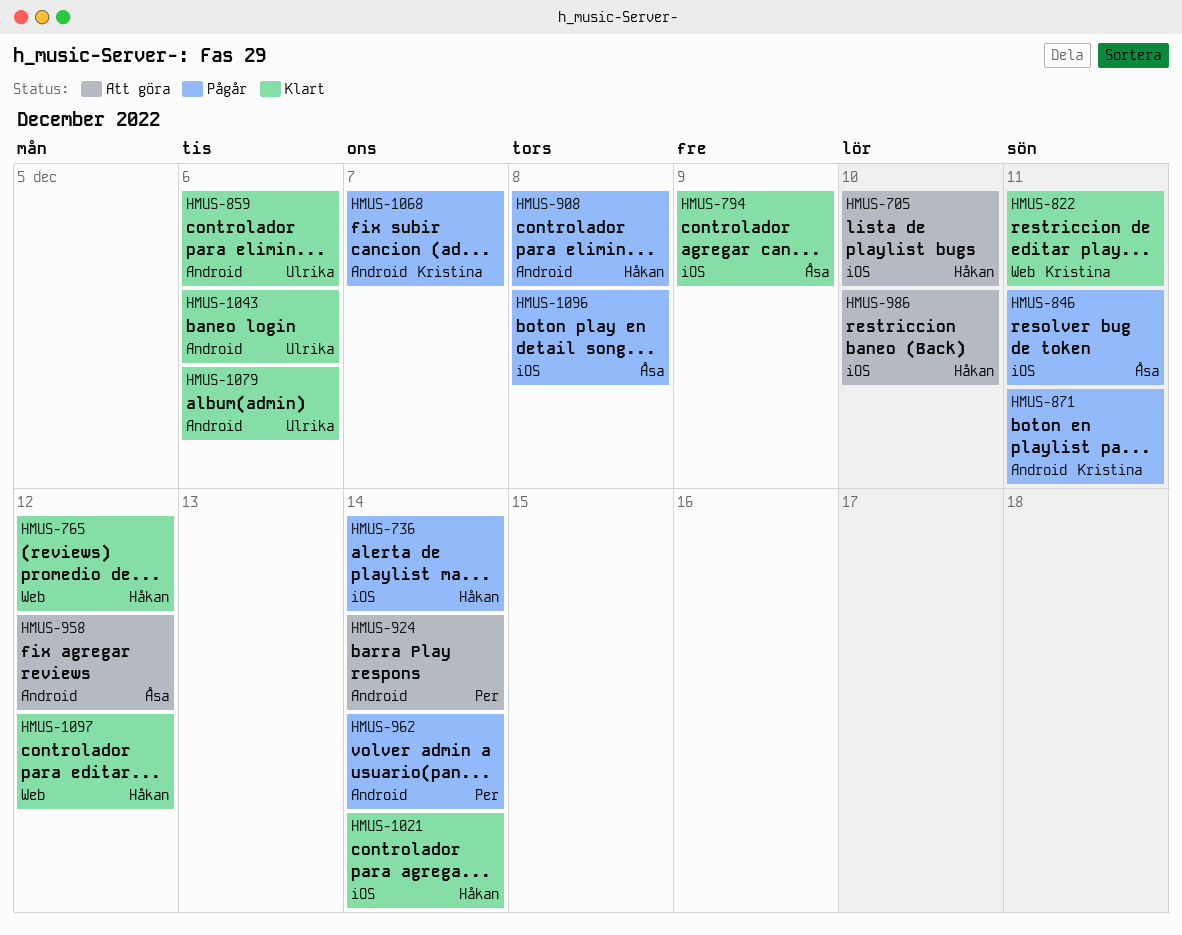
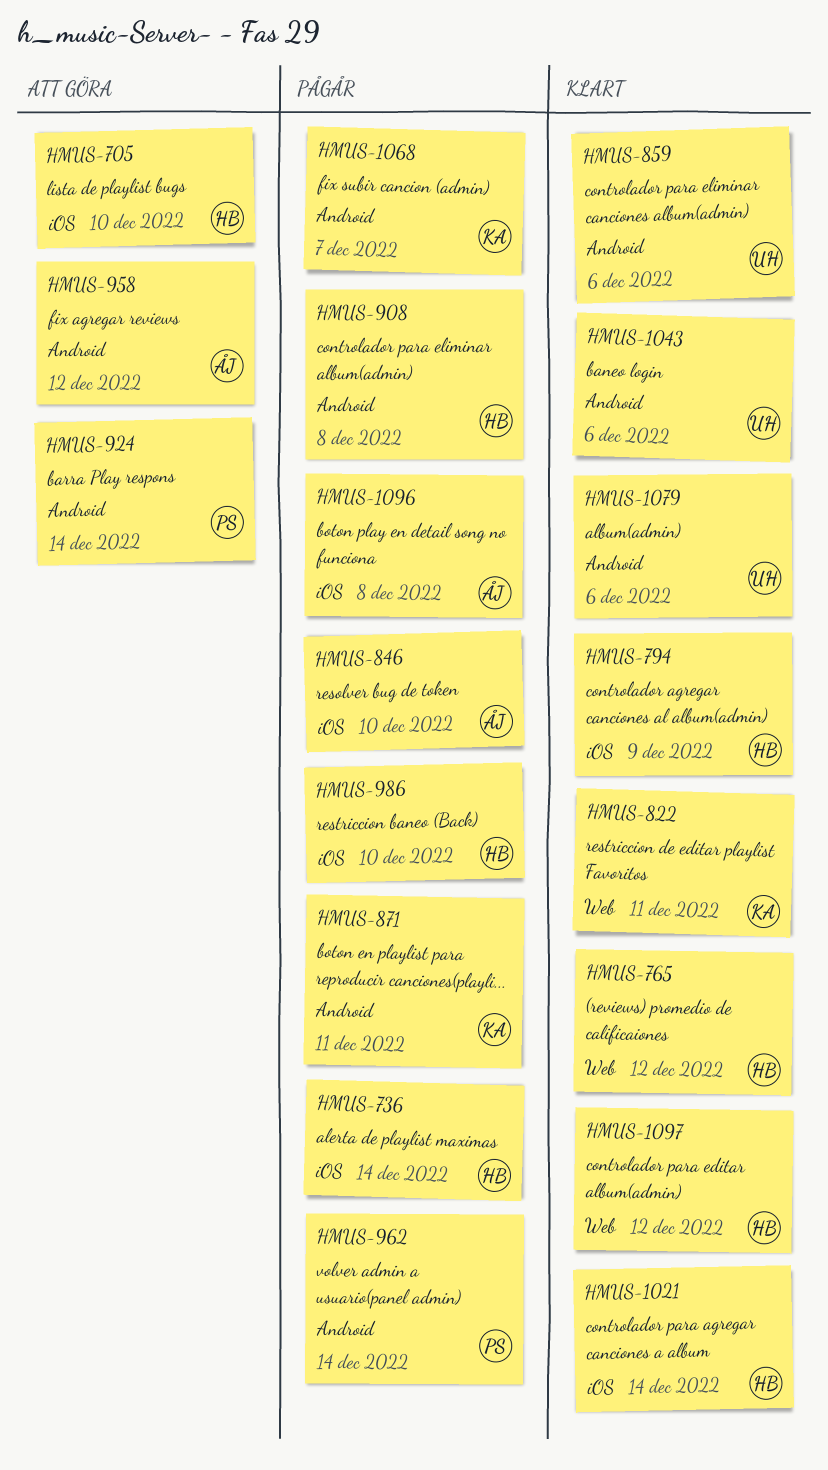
HMUS-794, owner: Åsa -> Håkan
HMUS-846, due: Dec 11 -> Dec 10
HMUS-986, status: Att göra -> Pågår

